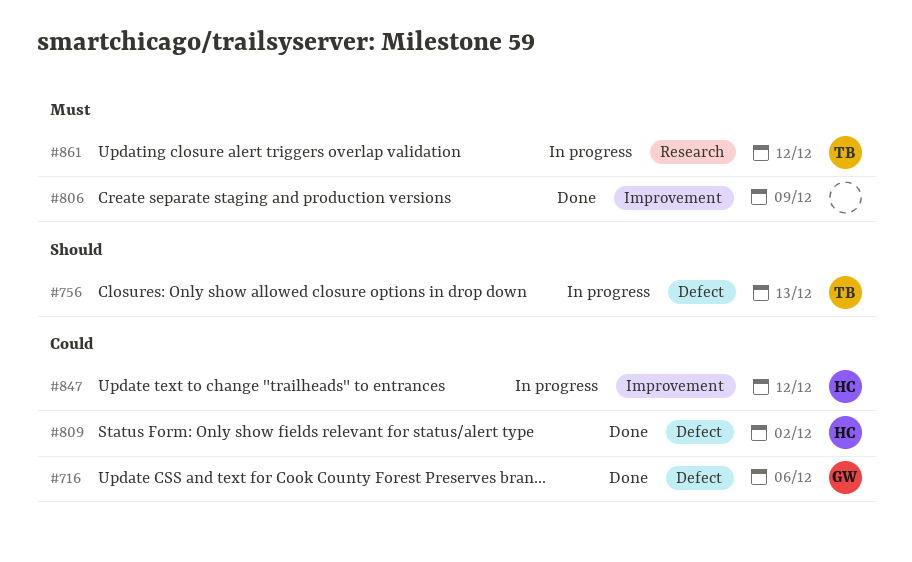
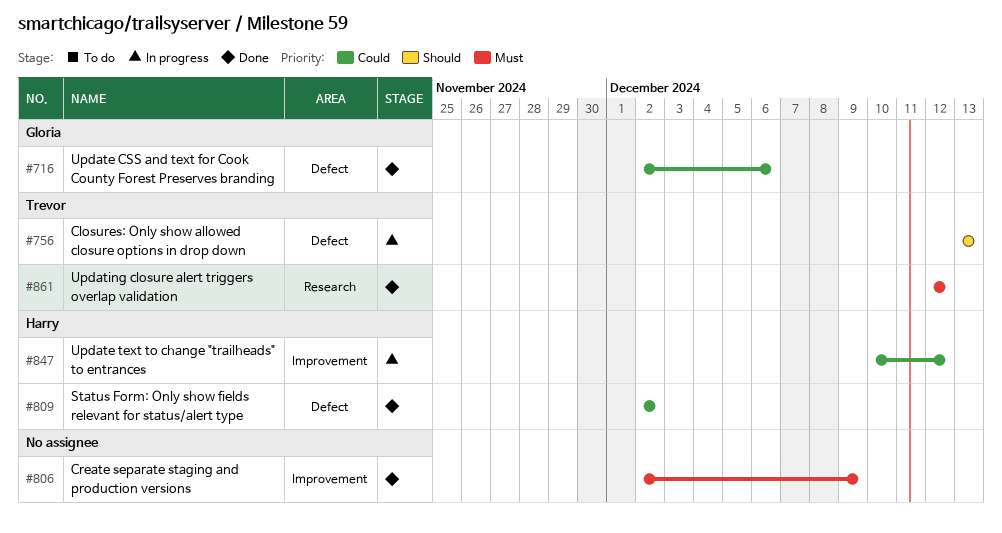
#861, status: In progress -> Done

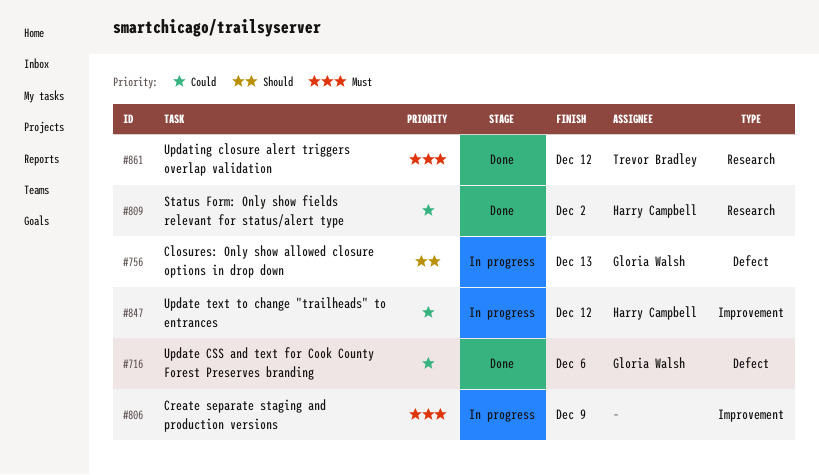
#756, owner: Trevor Bradley -> Gloria Walsh
#806, status: Done -> In progress
#809, label: Defect -> Research

